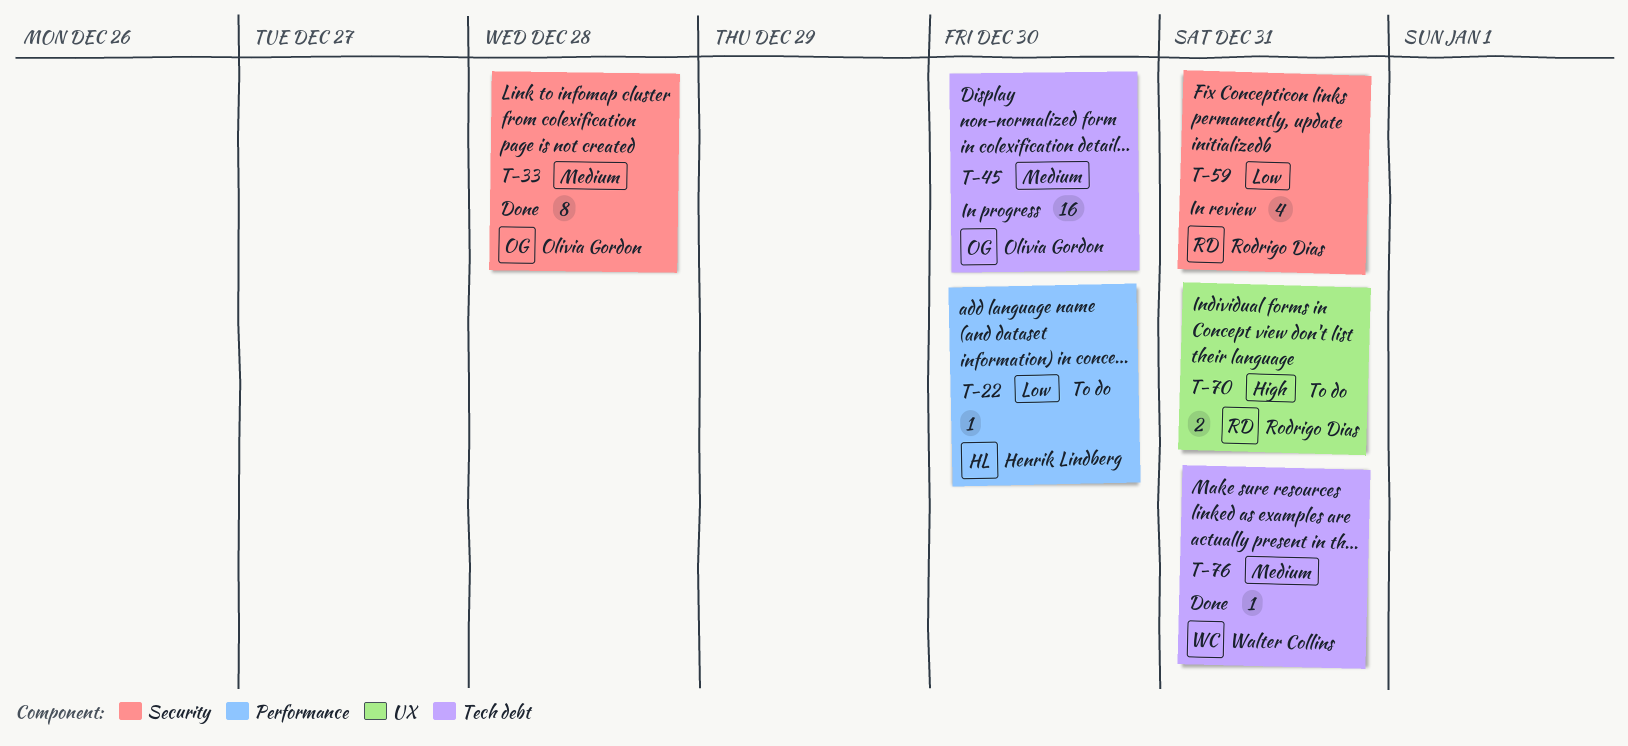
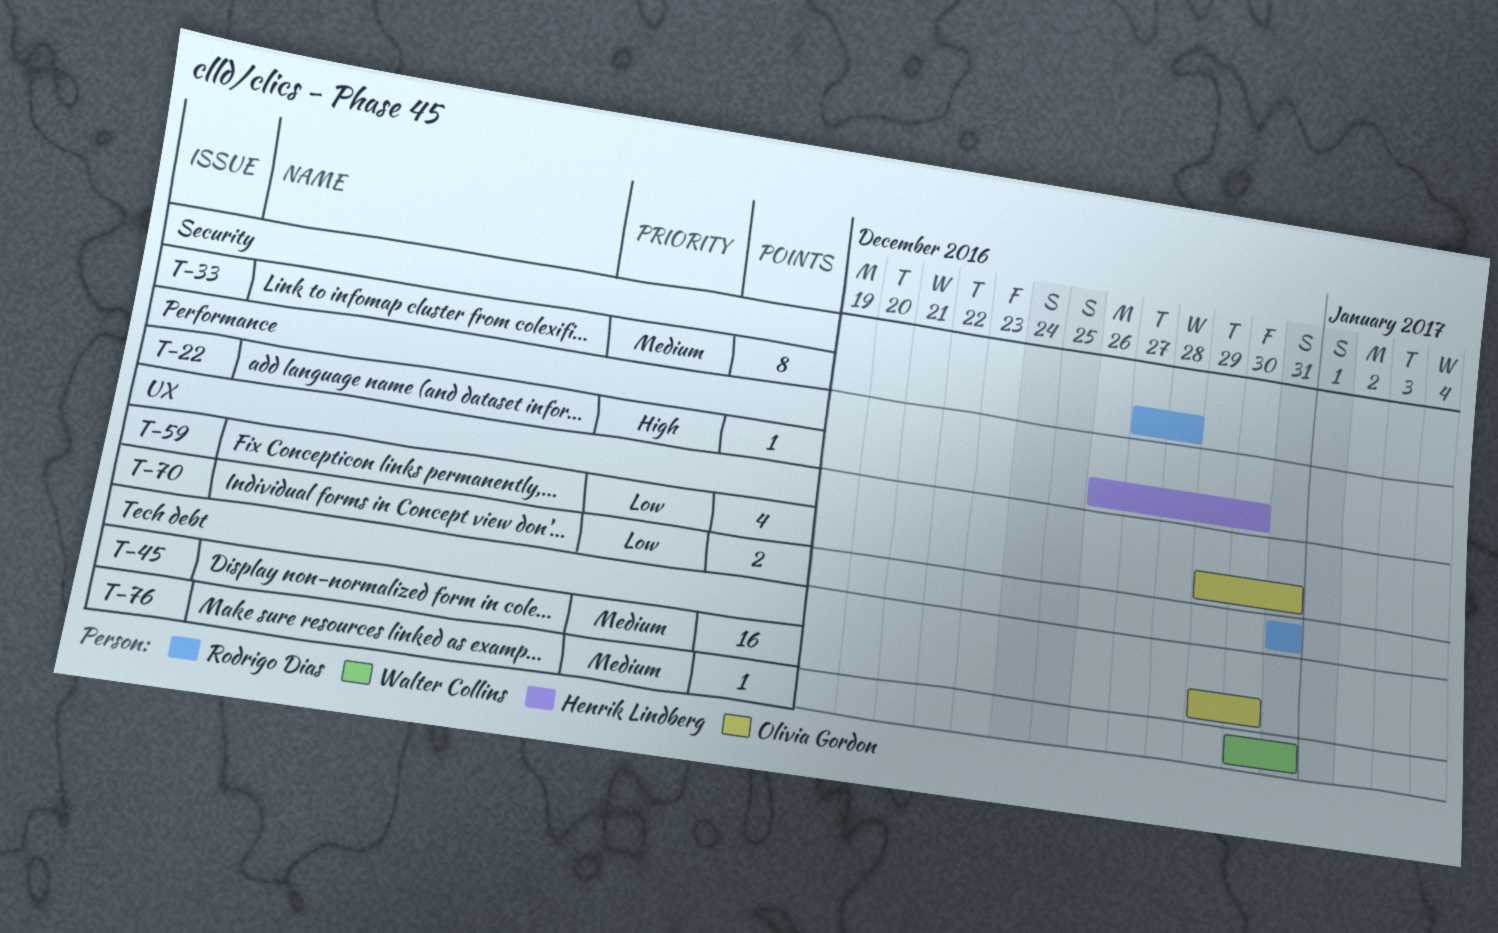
T-22, priority: Low -> High
T-33, owner: Olivia Gordon -> Rodrigo Dias
T-59, owner: Rodrigo Dias -> Olivia Gordon
T-59, label: Security -> UX
T-70, priority: High -> Low

